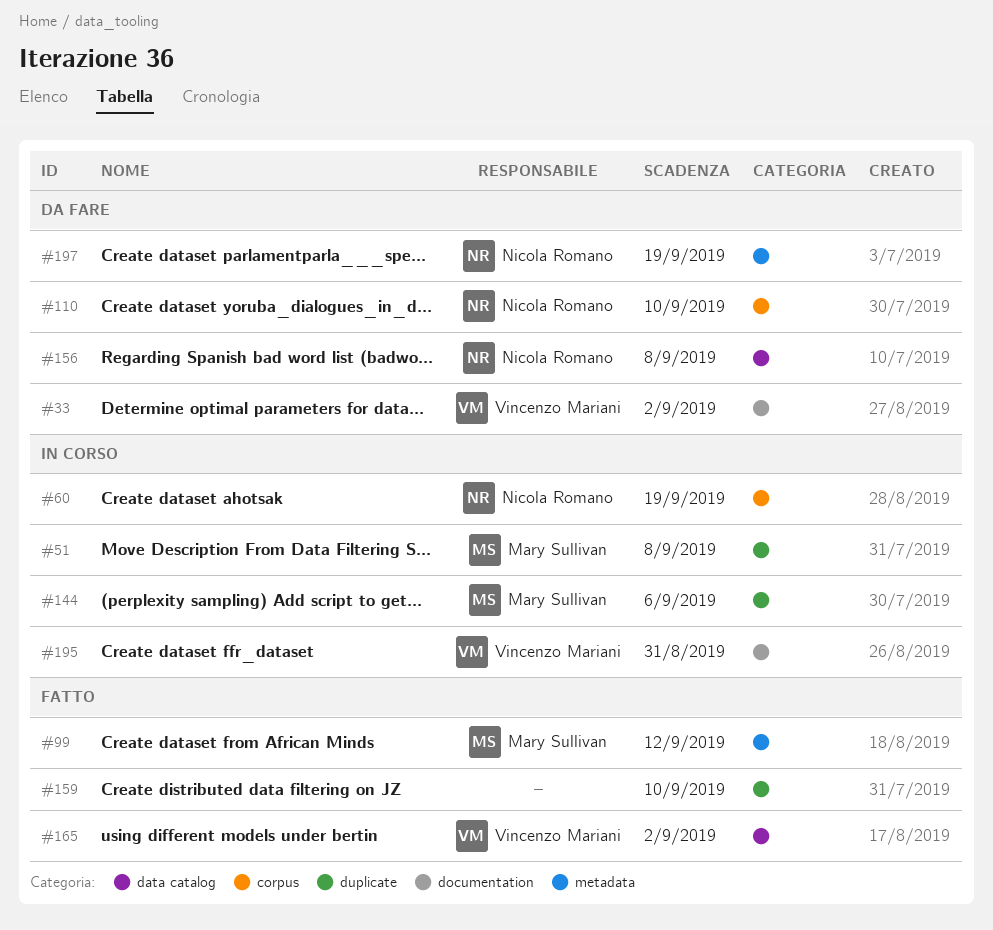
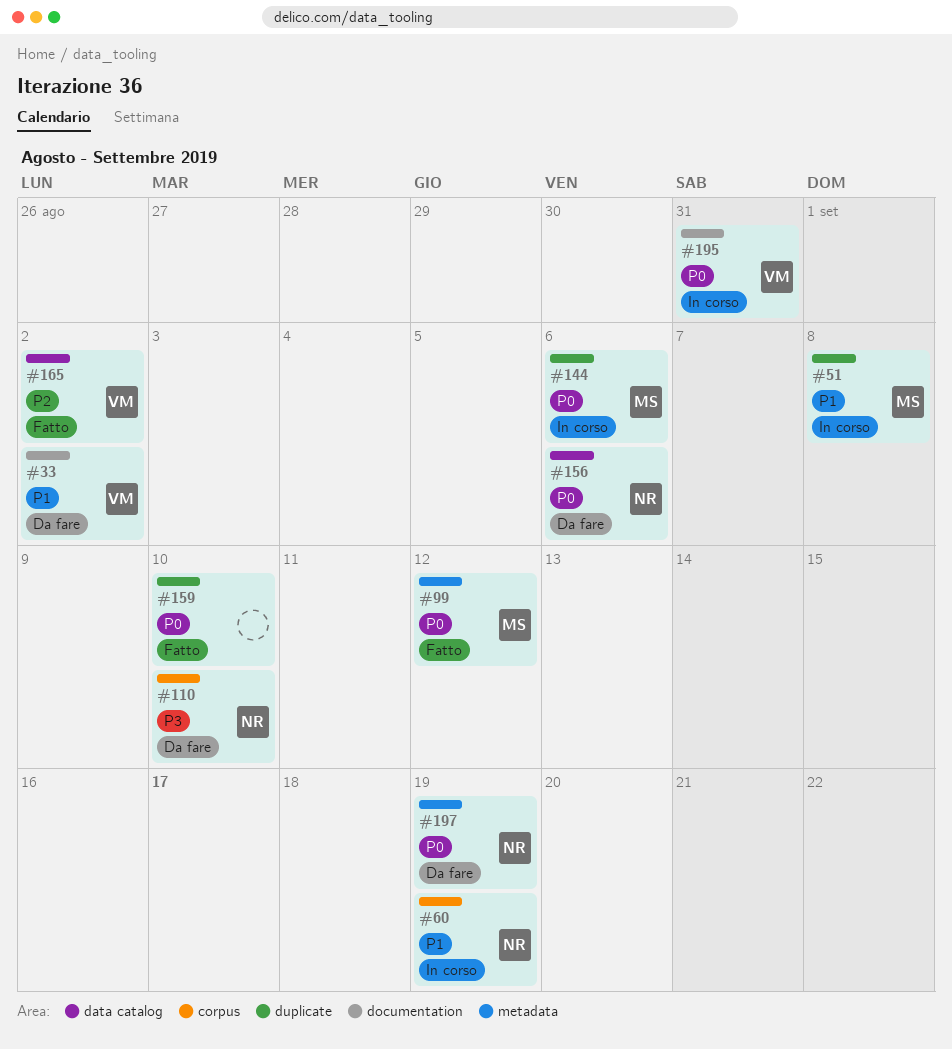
#156, due: Sep 8 -> Sep 6

